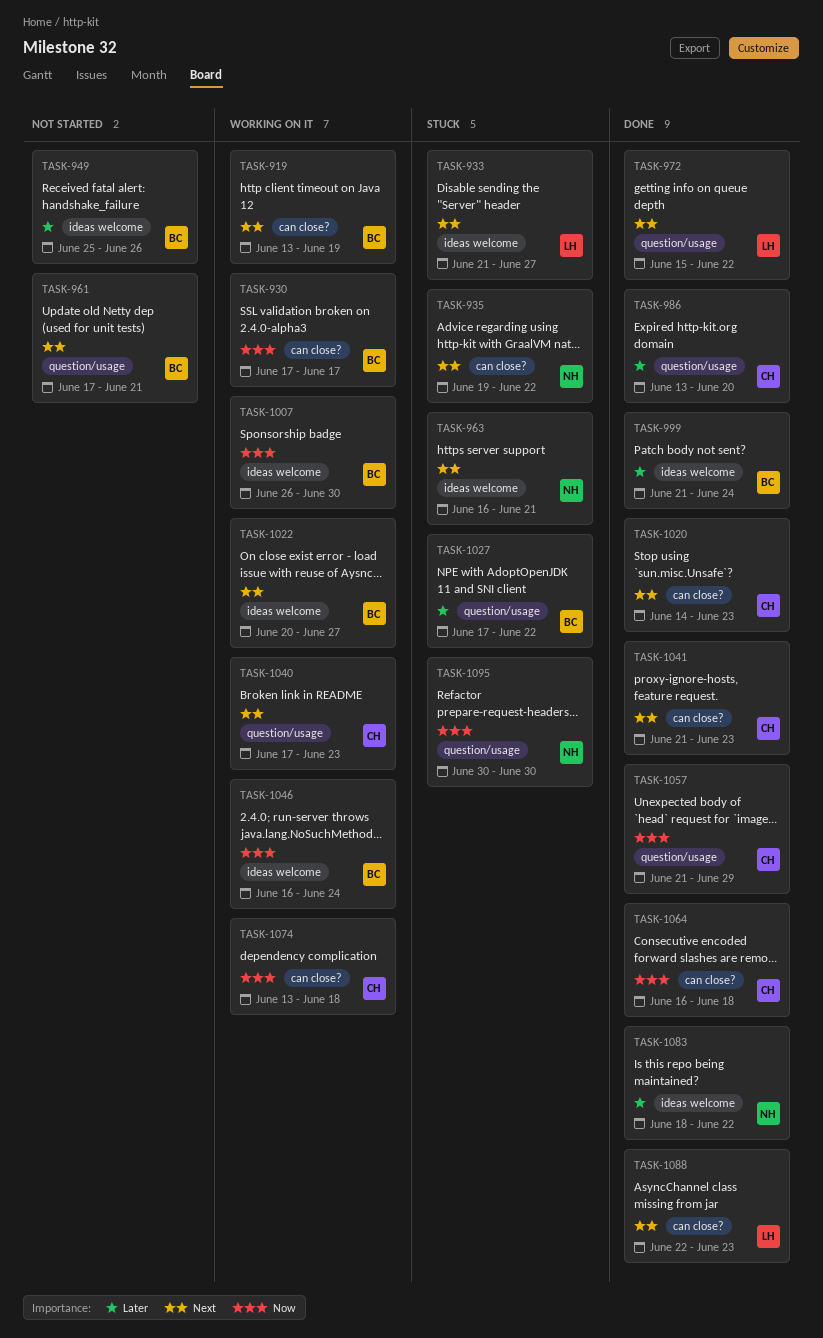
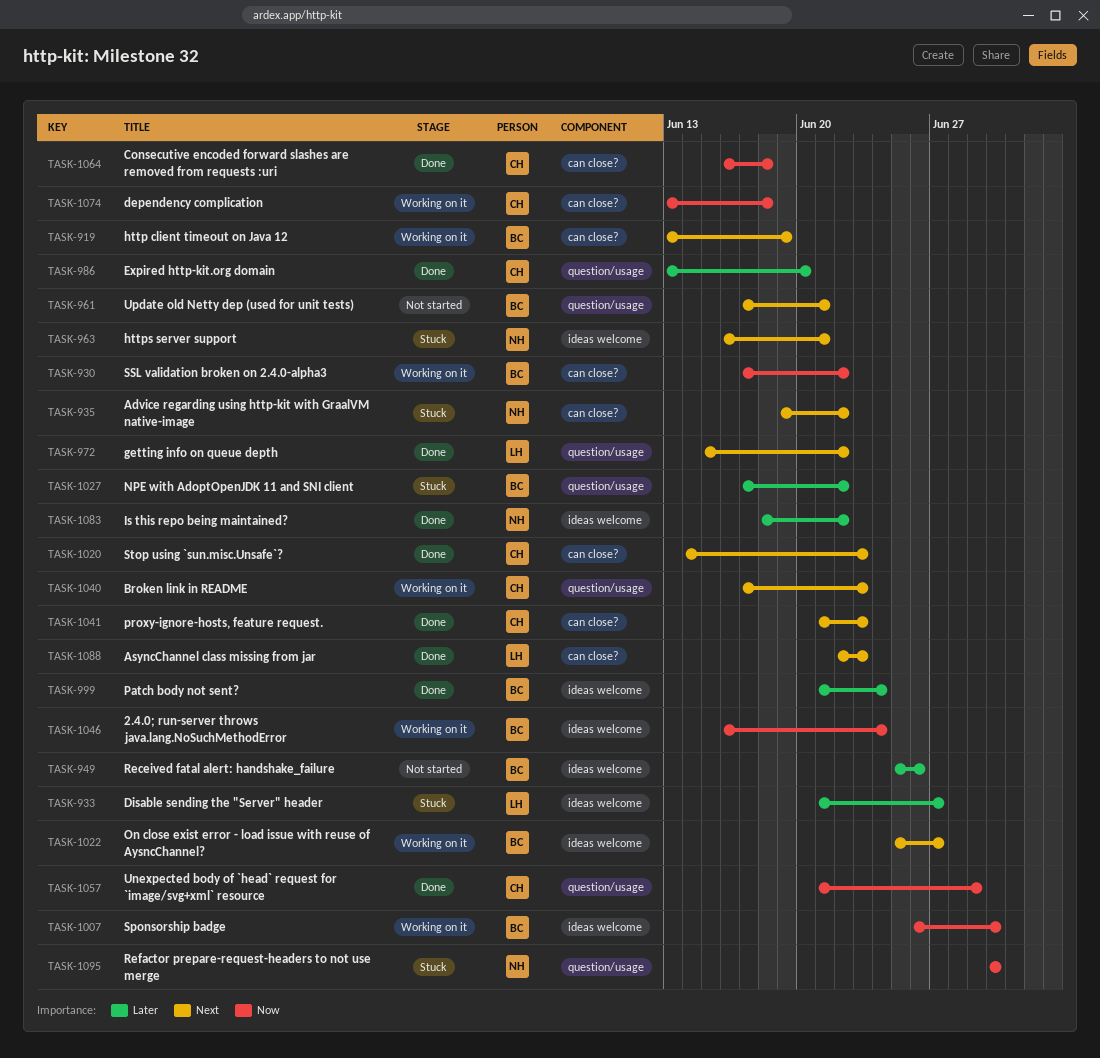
TASK-930, due: Jun 17 -> Jun 22
TASK-933, priority: Next -> Later
TASK-1022, start: Jun 20 -> Jun 25

